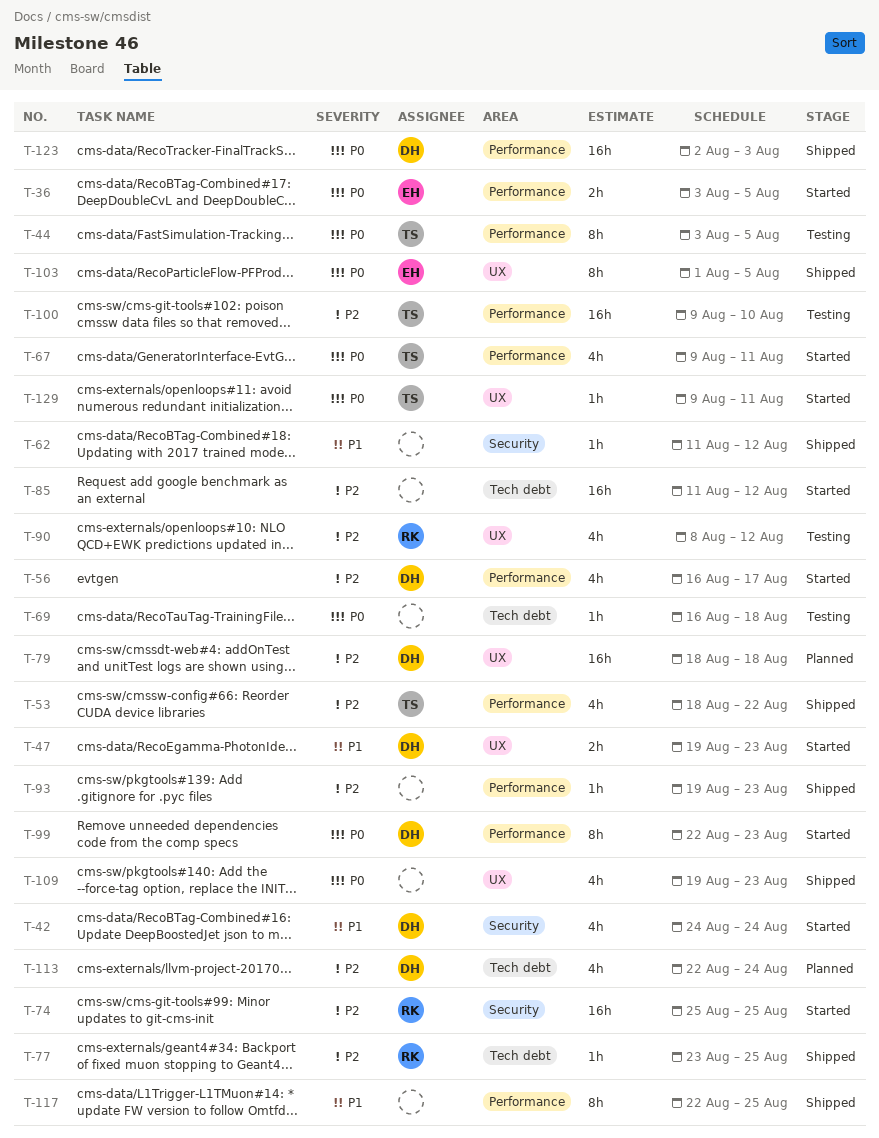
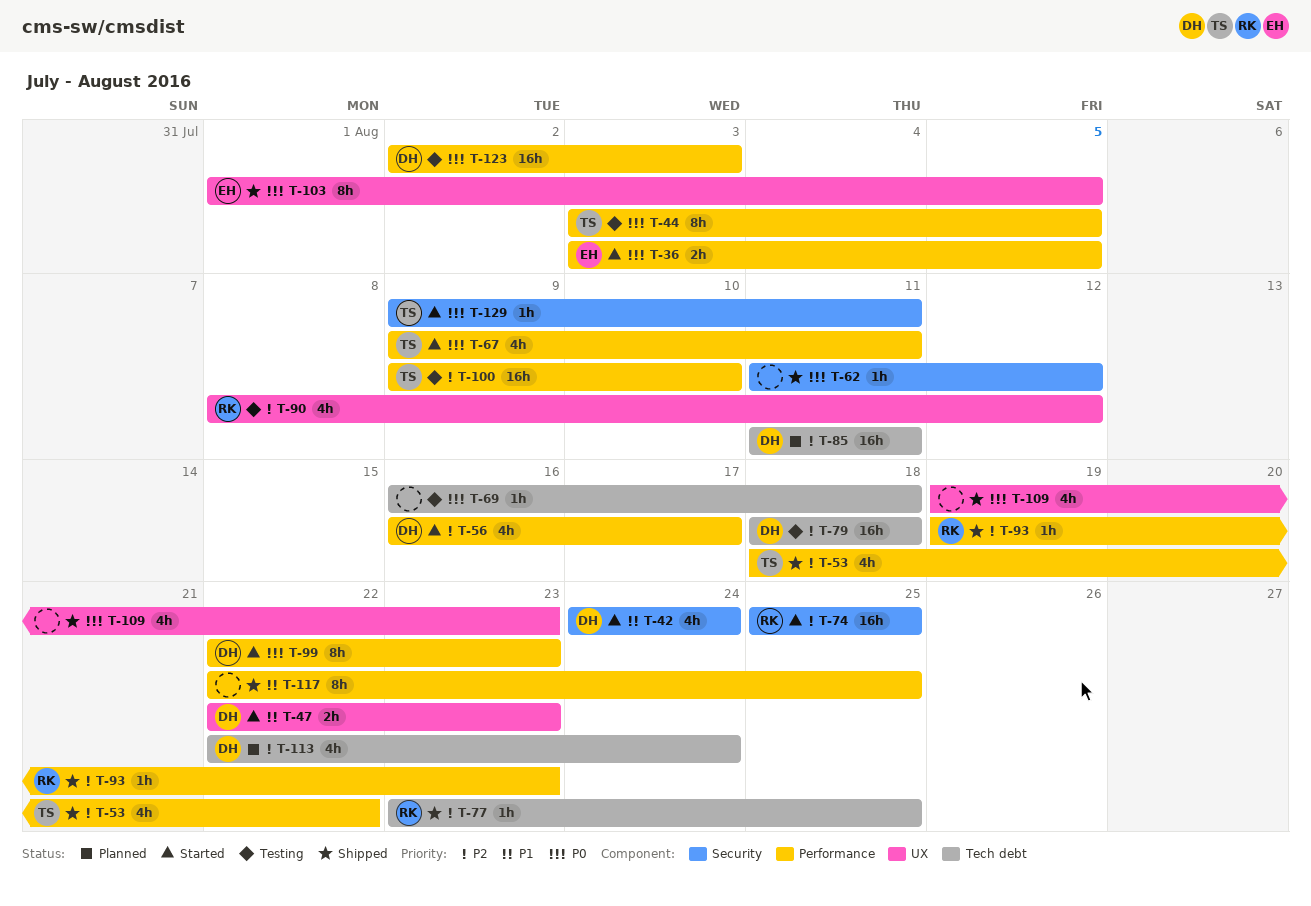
T-47, start: Aug 19 -> Aug 22
T-62, priority: P1 -> P0
T-79, status: Planned -> Testing
T-79, label: UX -> Tech debt
T-85, status: Started -> Planned
T-85, owner: none -> DH
T-85, due: Aug 12 -> Aug 11
T-93, owner: none -> RK
T-123, status: Shipped -> Testing
T-129, label: UX -> Security

